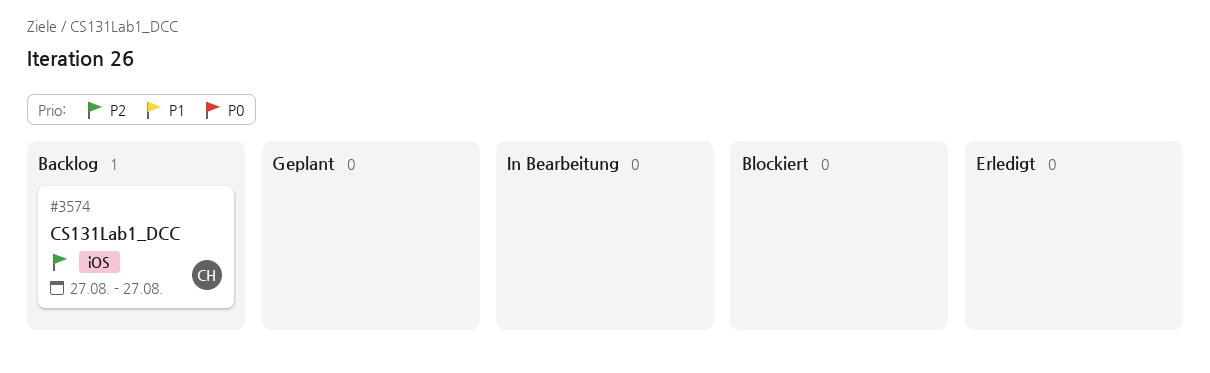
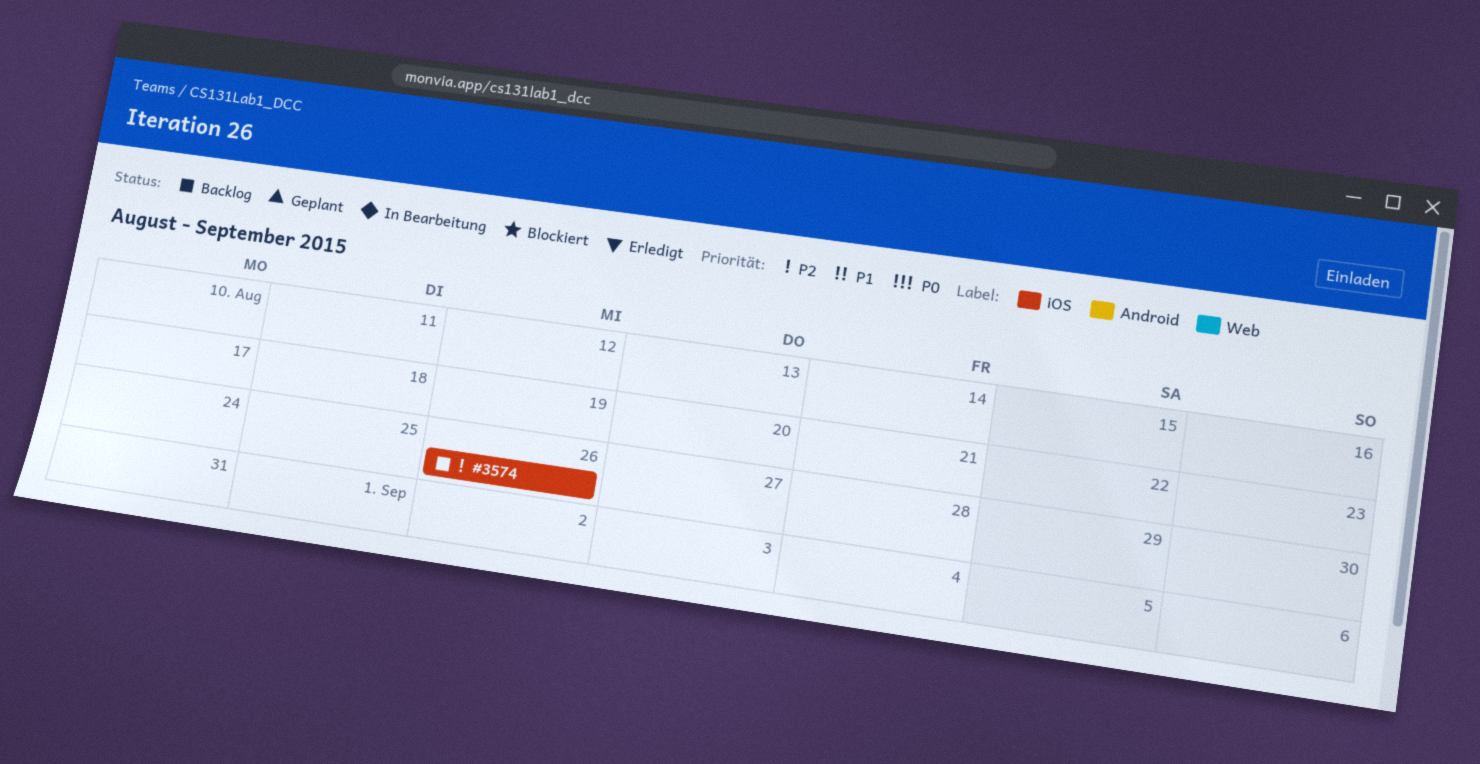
#3574, start: Aug 27 -> Aug 26
#3574, due: Aug 27 -> Aug 26

